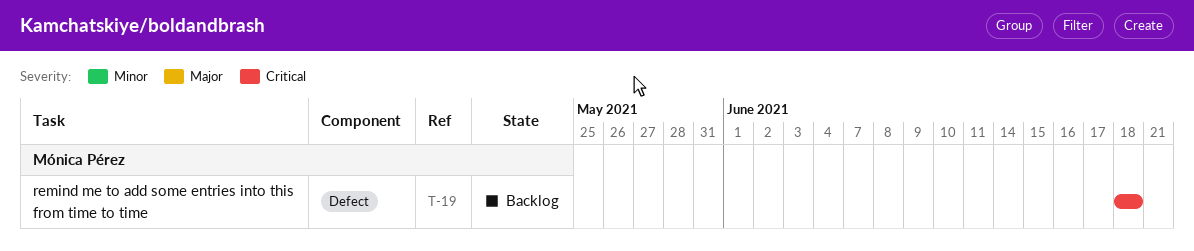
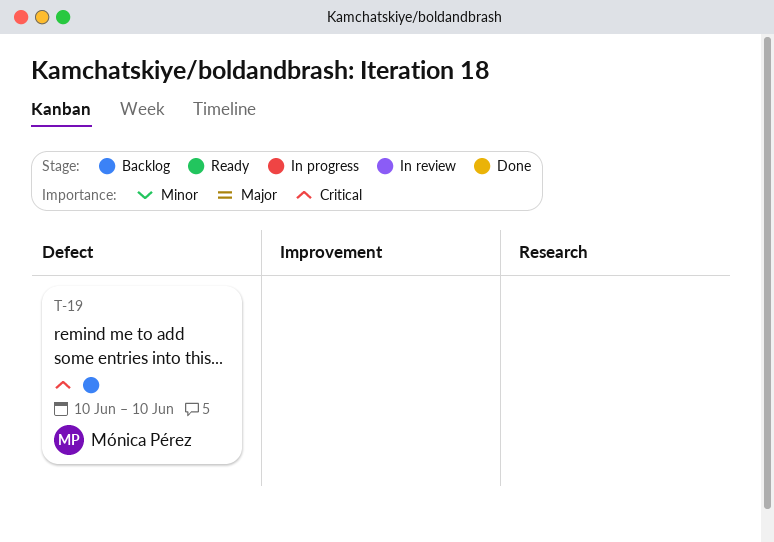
T-19, start: Jun 18 -> Jun 10
T-19, due: Jun 18 -> Jun 10

